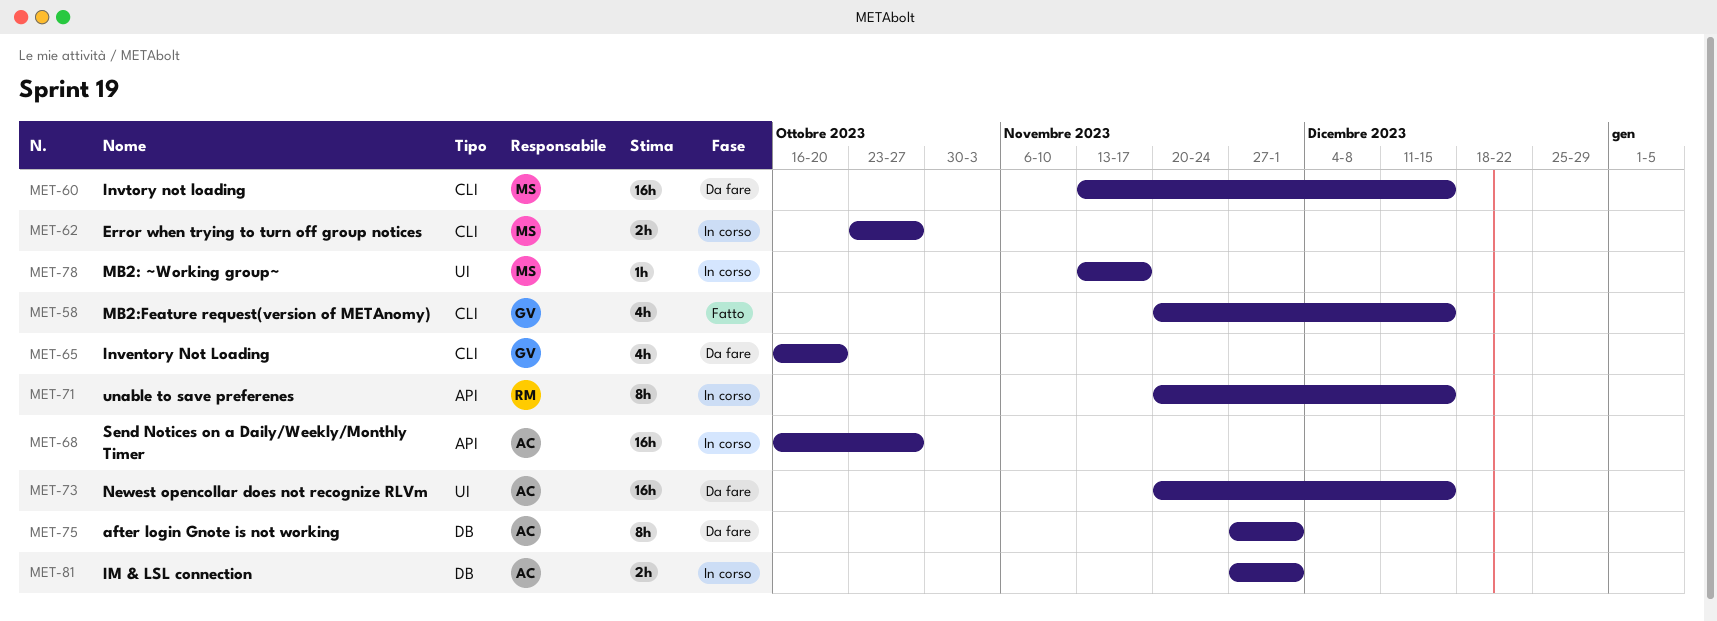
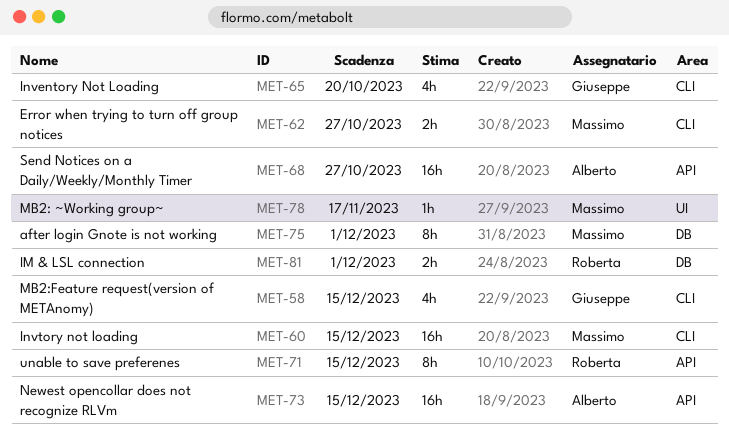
MET-73, label: UI -> API
MET-75, owner: Alberto -> Massimo
MET-81, owner: Alberto -> Roberta

